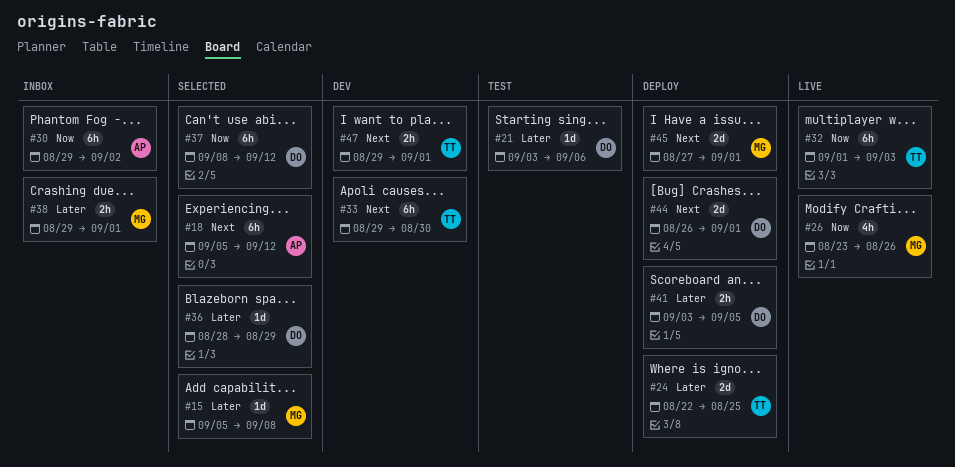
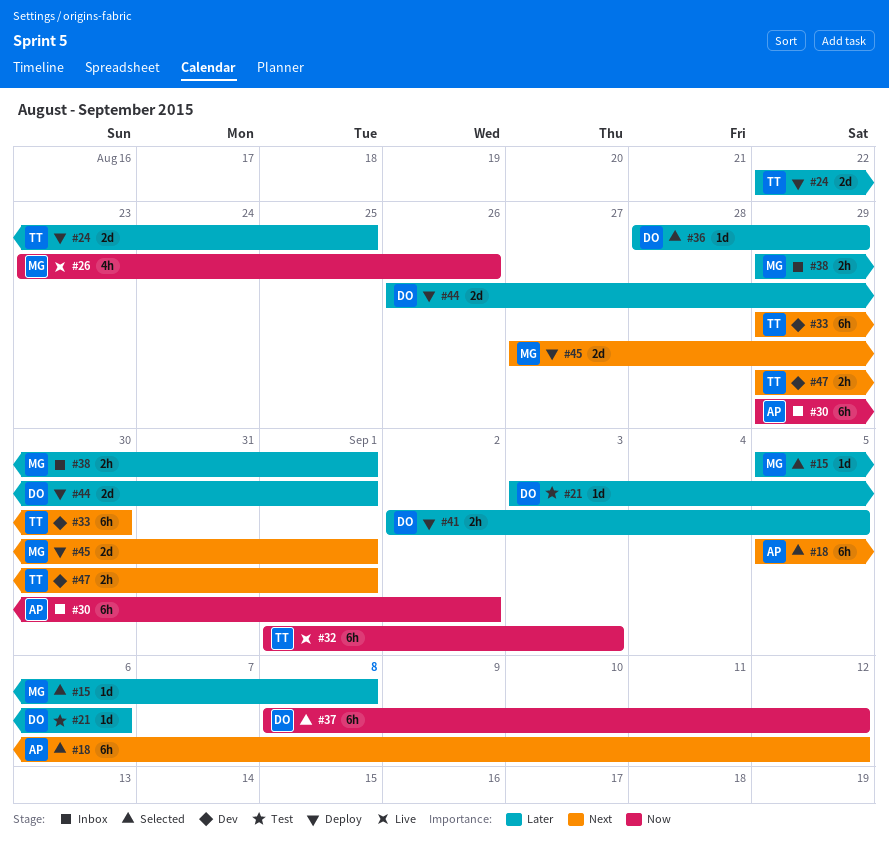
#41, start: Sep 3 -> Sep 2
#44, priority: Next -> Later

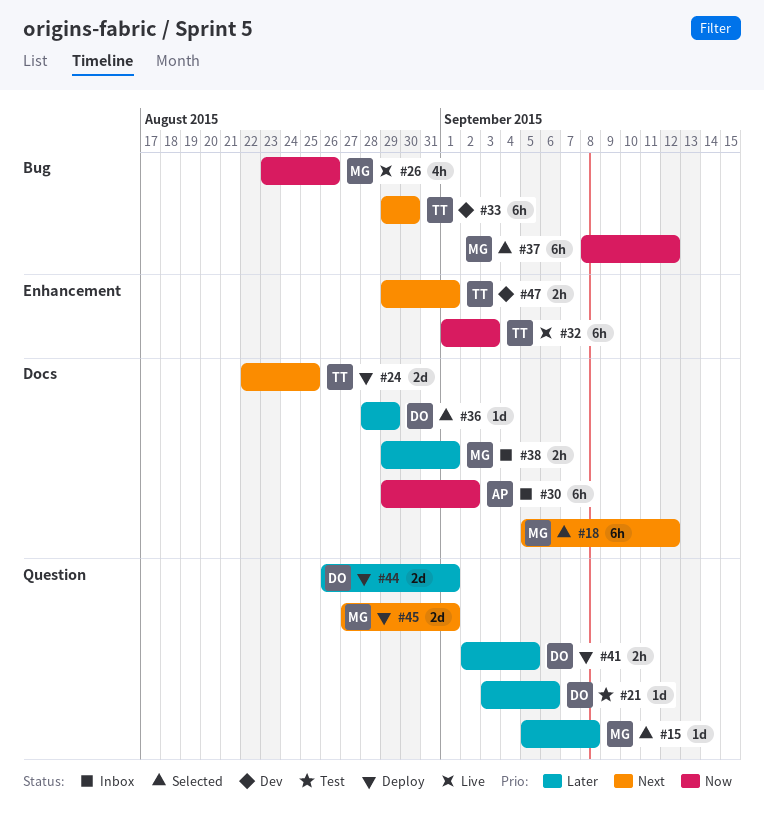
#18, owner: AP -> MG
#24, priority: Later -> Next
#37, owner: DO -> MG

